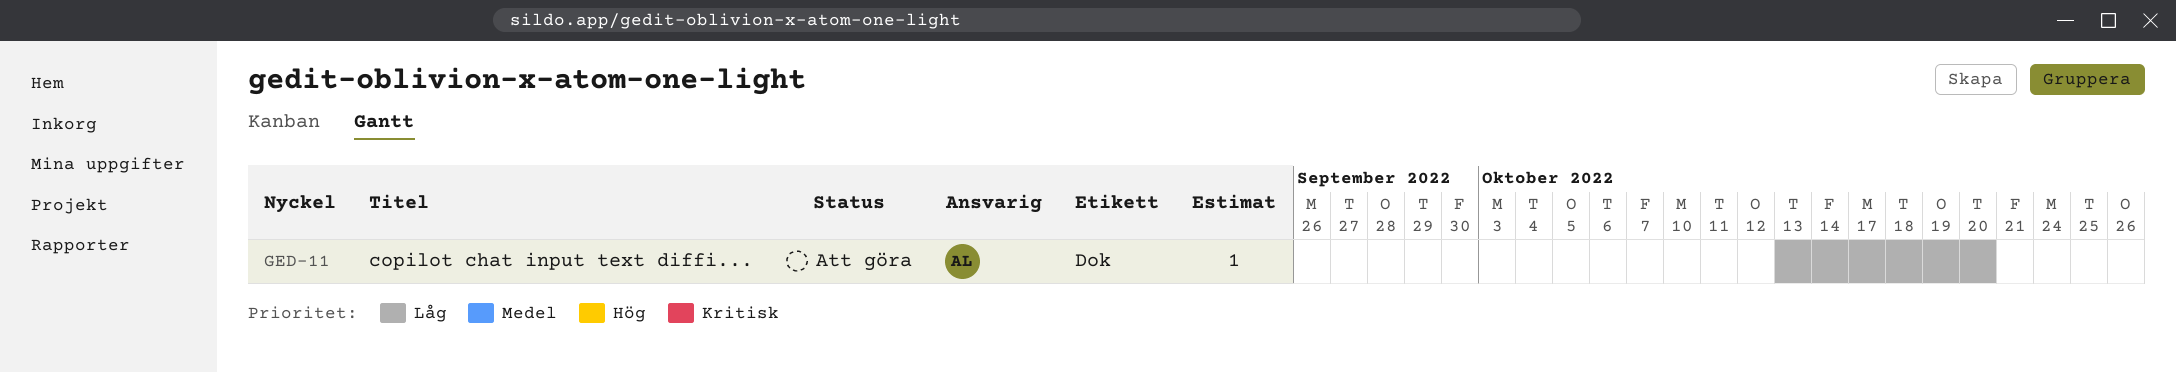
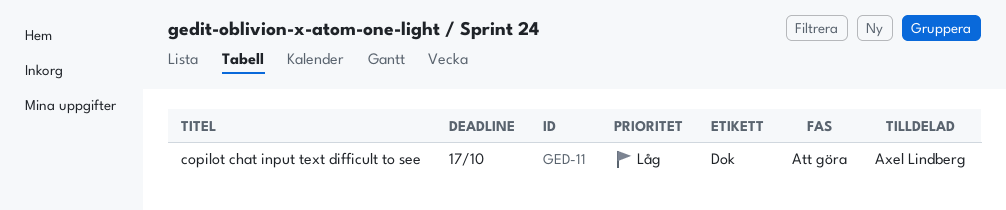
GED-11, due: Oct 20 -> Oct 17

